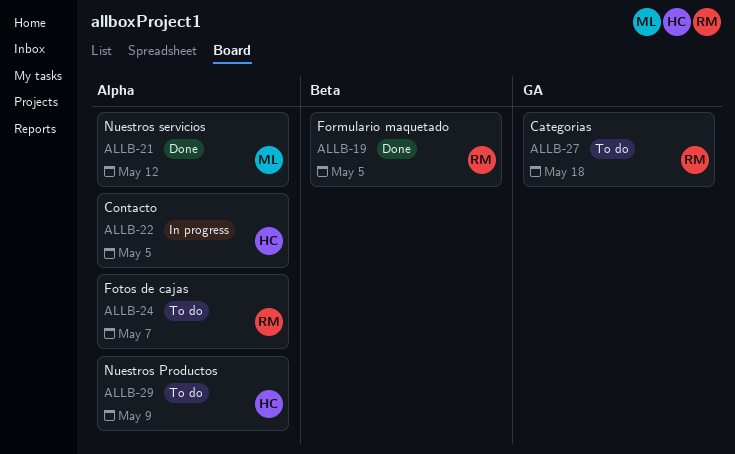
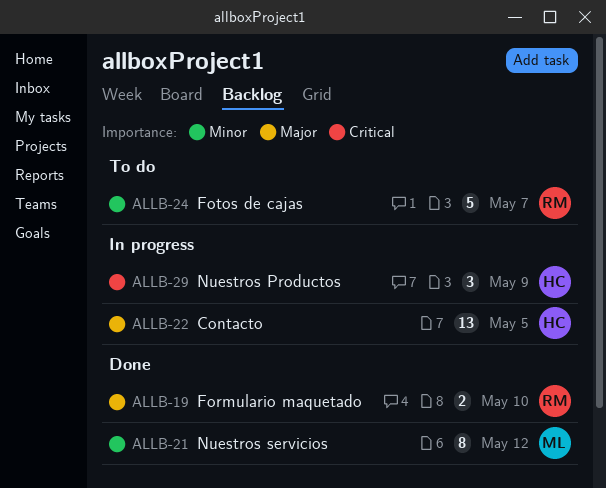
ALLB-19, due: May 5 -> May 10
ALLB-27: present -> none
ALLB-29, status: To do -> In progress

